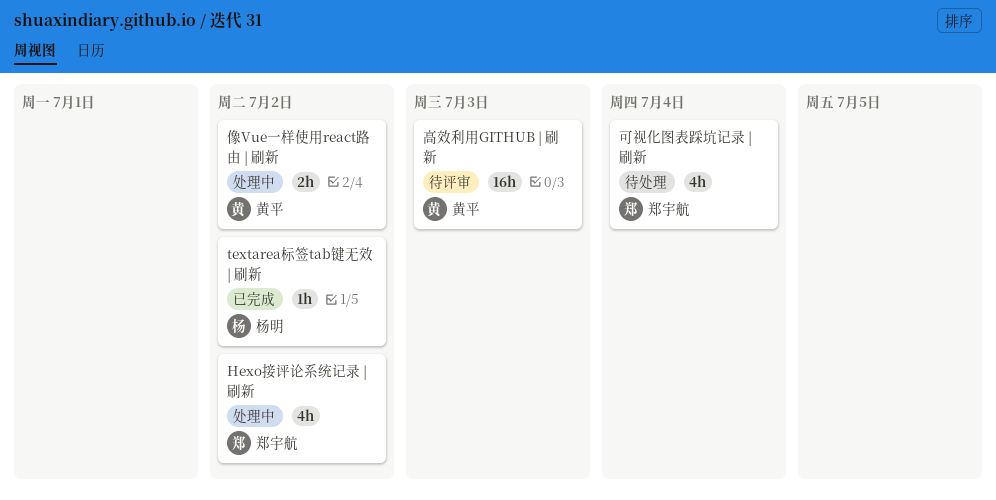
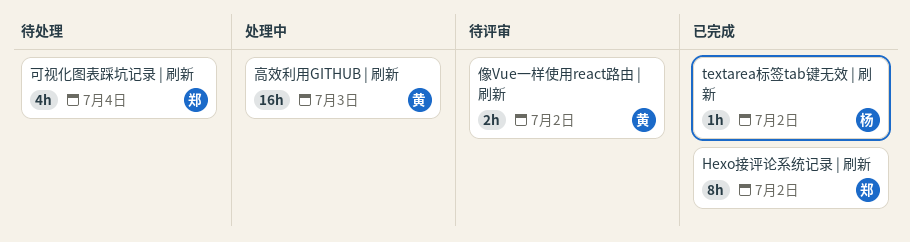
Hexo接评论系统记录 | 刷新, status: 处理中 -> 已完成
Hexo接评论系统记录 | 刷新, estimate: 4h -> 8h
像Vue一样使用react路由 | 刷新, status: 处理中 -> 待评审
高效利用GITHUB | 刷新, status: 待评审 -> 处理中

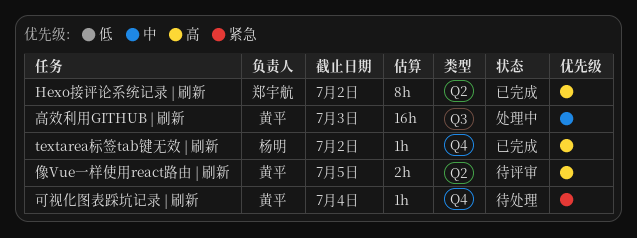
像Vue一样使用react路由 | 刷新, due: Jul 2 -> Jul 5
可视化图表踩坑记录 | 刷新, owner: 郑宇航 -> 黄平
可视化图表踩坑记录 | 刷新, estimate: 4h -> 1h

